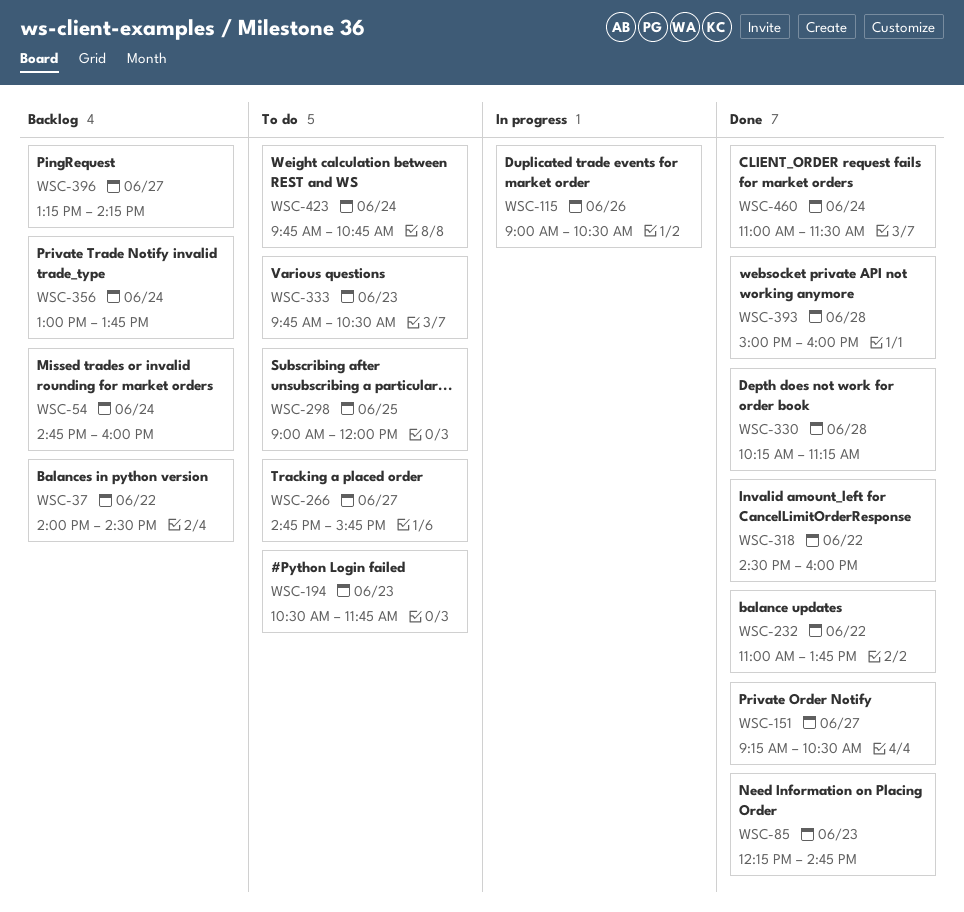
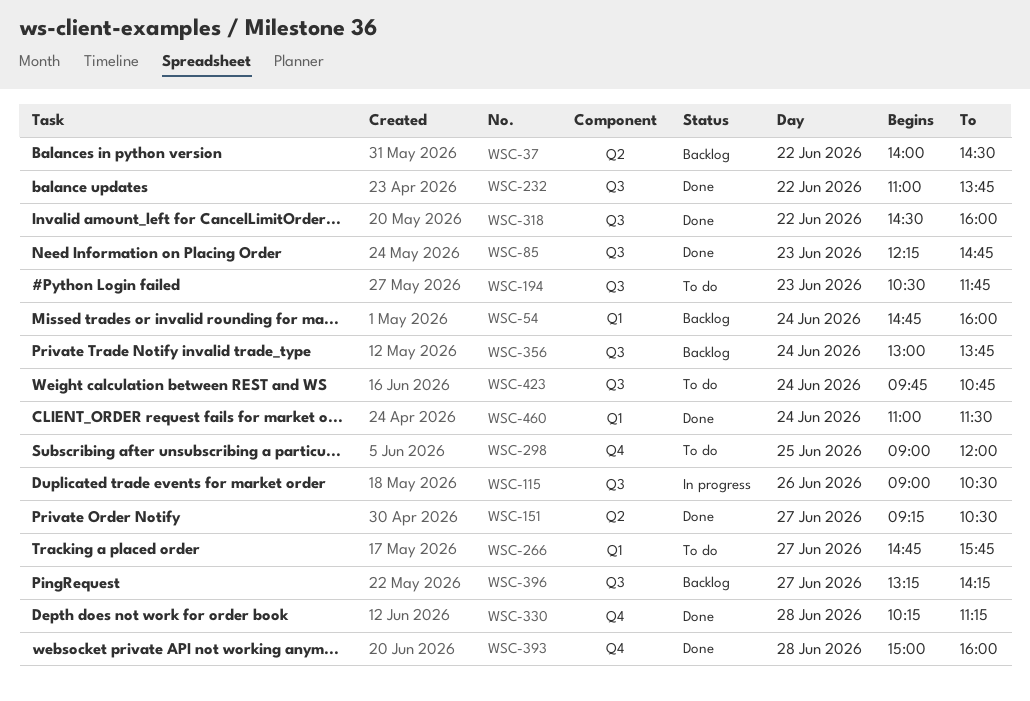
WSC-333: present -> none

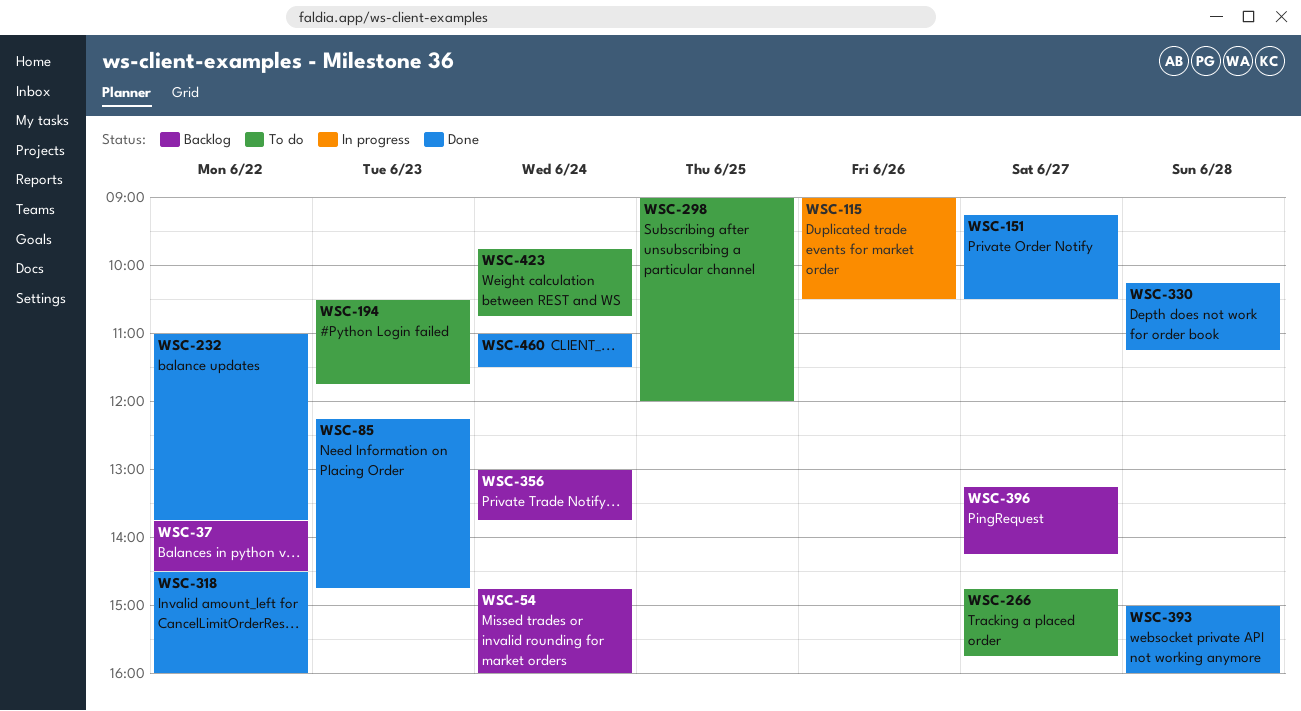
WSC-37, begins: 14:00 -> 13:45

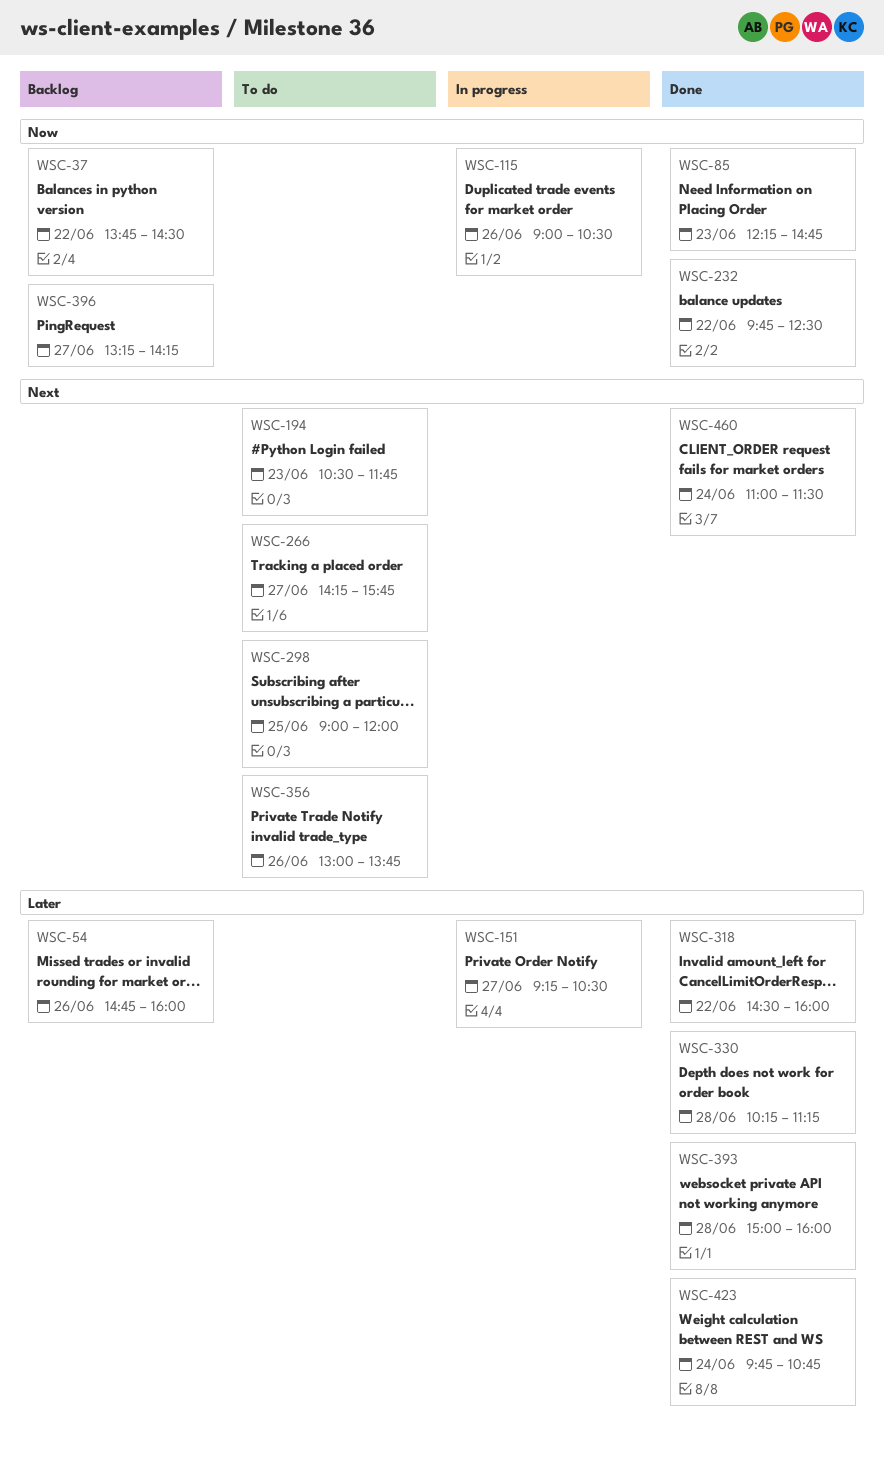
WSC-54, day: Jun 24 -> Jun 26
WSC-151, status: Done -> In progress
WSC-232, begins: 11:00 -> 09:45
WSC-232, ends: 13:45 -> 12:30
WSC-266, begins: 14:45 -> 14:15
WSC-356, status: Backlog -> To do
WSC-356, day: Jun 24 -> Jun 26
WSC-423, status: To do -> Done

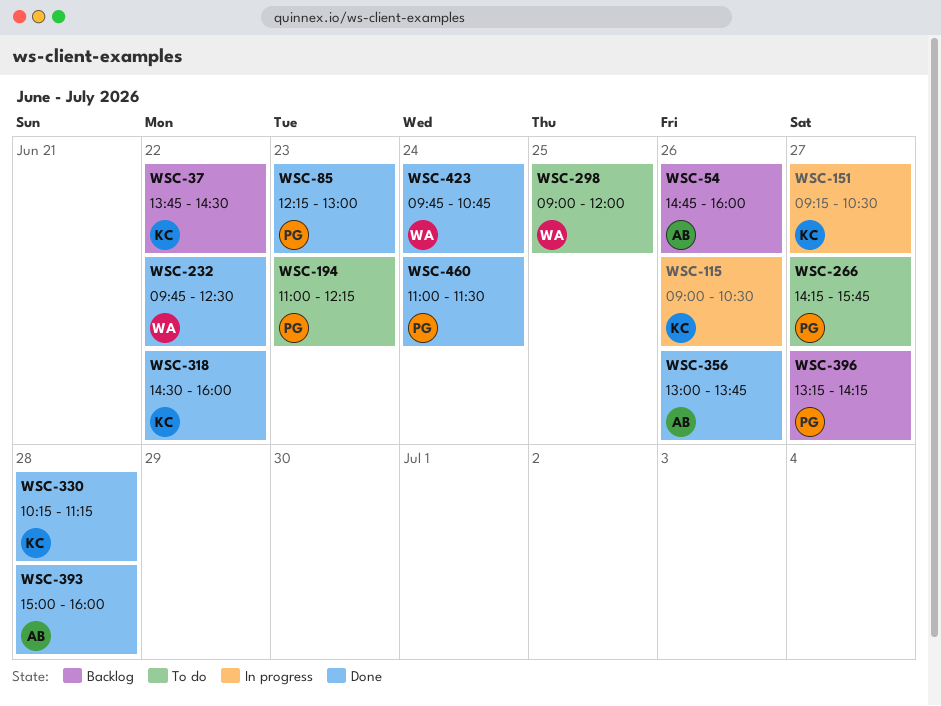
WSC-85, ends: 14:45 -> 13:00
WSC-194, begins: 10:30 -> 11:00
WSC-194, ends: 11:45 -> 12:15
WSC-356, status: To do -> Done

